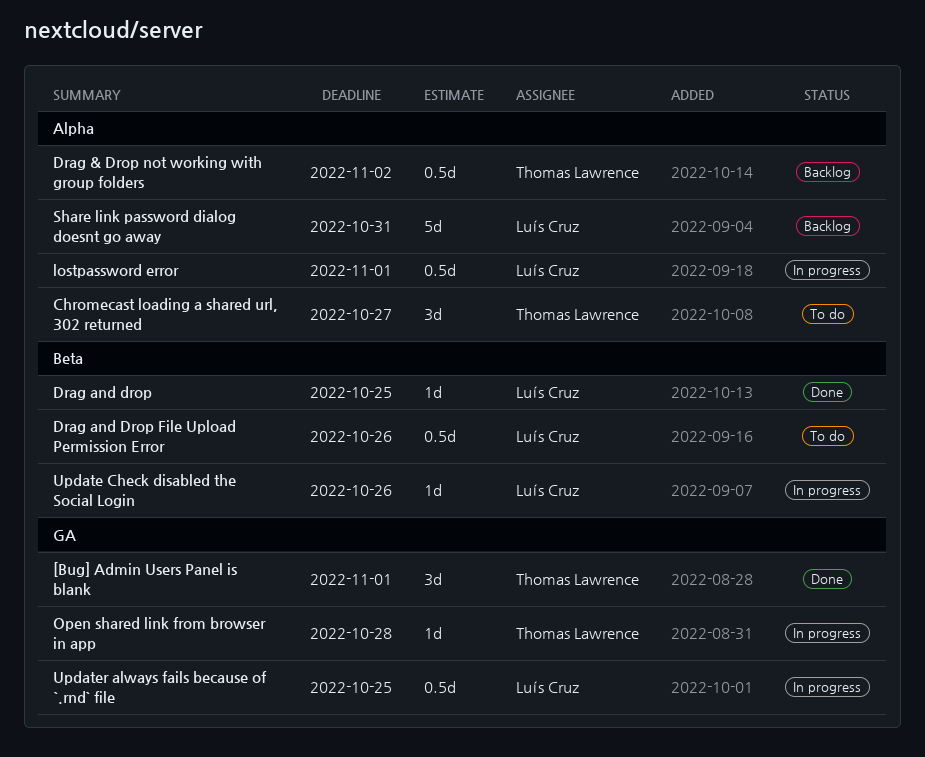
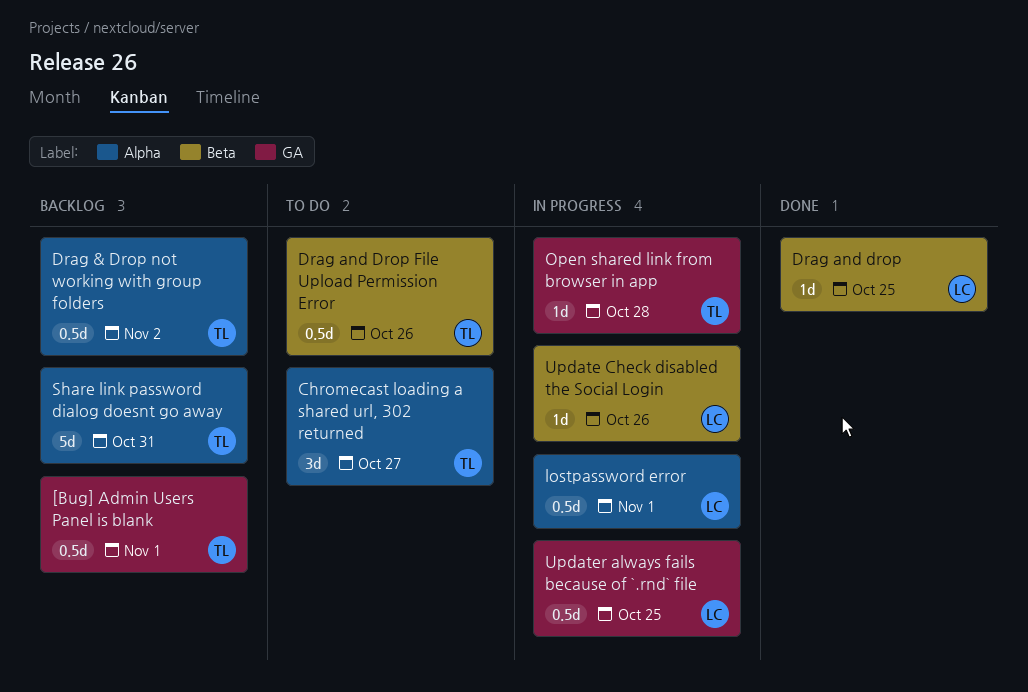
[Bug] Admin Users Panel is blank, status: Done -> Backlog
[Bug] Admin Users Panel is blank, estimate: 3d -> 0.5d
Drag and Drop File Upload Permission Error, owner: Luís Cruz -> Thomas Lawrence
Share link password dialog doesnt go away, owner: Luís Cruz -> Thomas Lawrence

